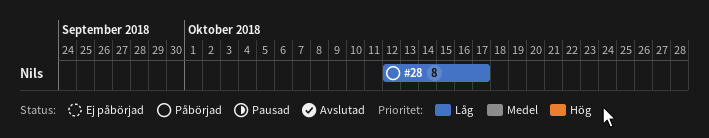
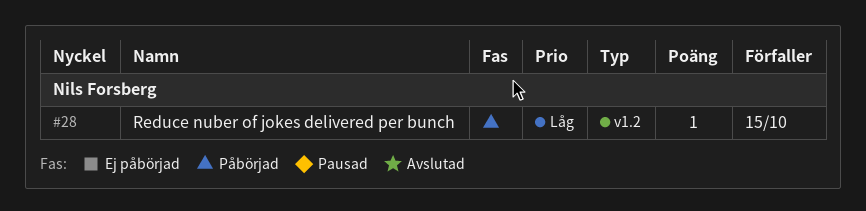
#28, estimate: 8 -> 1
#28, due: Oct 17 -> Oct 15

